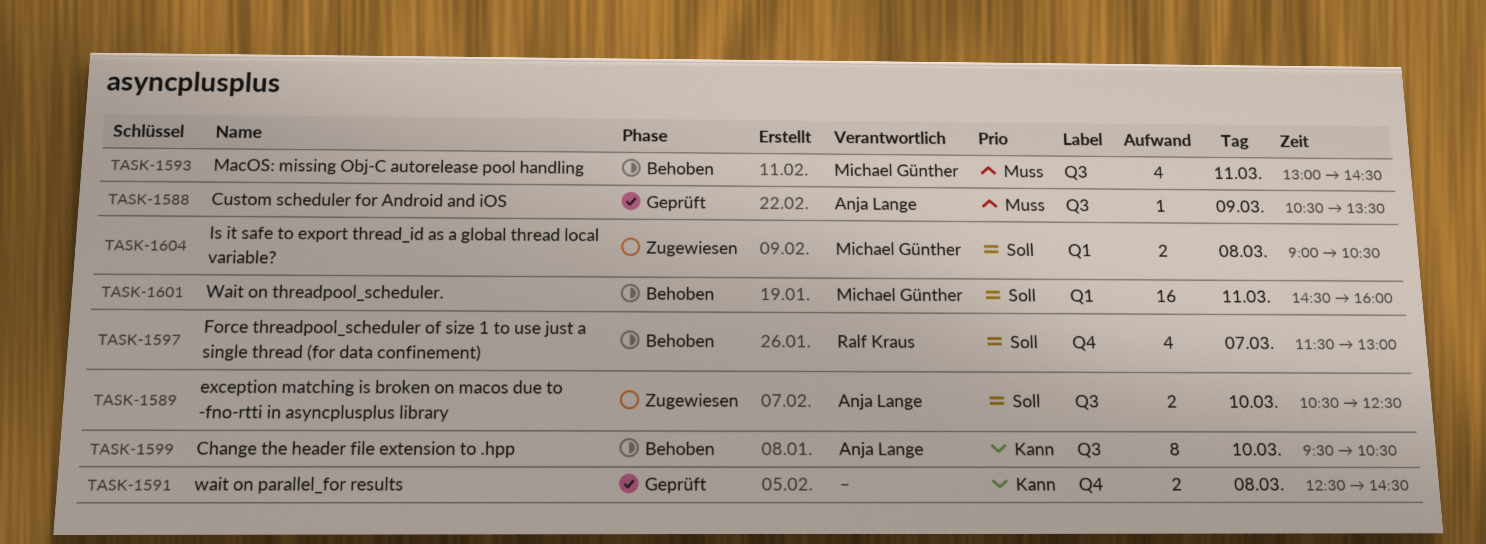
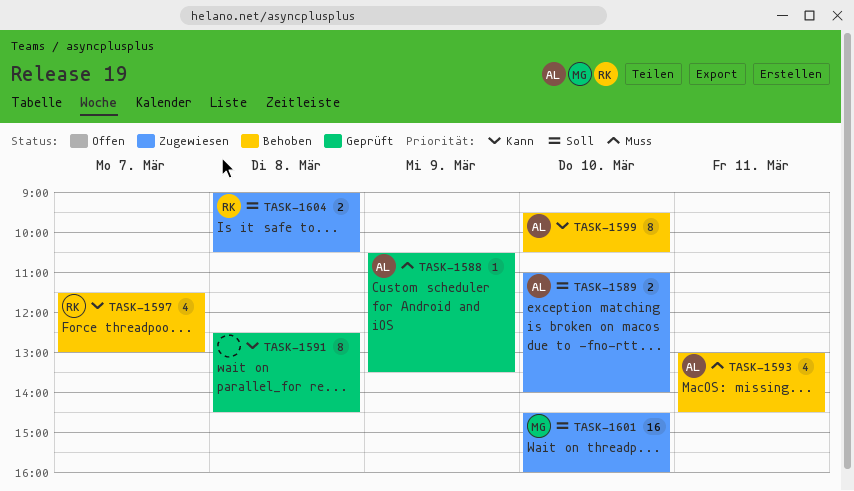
TASK-1589, begins: 10:30 -> 11:00
TASK-1589, ends: 12:30 -> 14:00
TASK-1591, estimate: 2 -> 8
TASK-1593, owner: Michael Günther -> Anja Lange
TASK-1597, priority: Soll -> Kann
TASK-1601, status: Behoben -> Zugewiesen
TASK-1601, day: Mar 11 -> Mar 10
TASK-1604, owner: Michael Günther -> Ralf Kraus

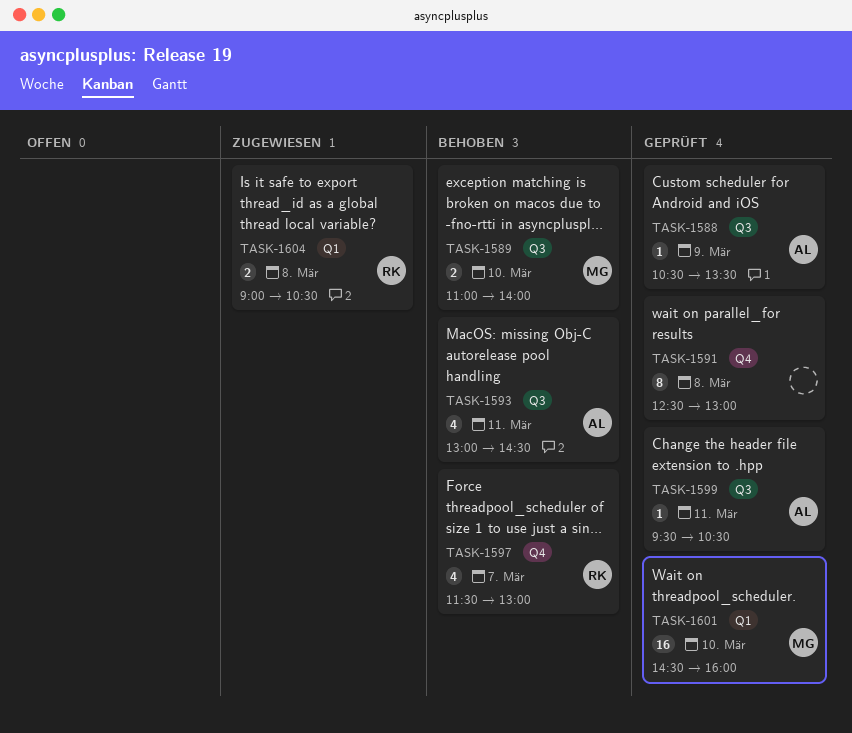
TASK-1589, status: Zugewiesen -> Behoben
TASK-1589, owner: AL -> MG
TASK-1591, ends: 14:30 -> 13:00
TASK-1599, status: Behoben -> Geprüft
TASK-1599, estimate: 8 -> 1
TASK-1599, day: Mar 10 -> Mar 11
TASK-1601, status: Zugewiesen -> Geprüft

